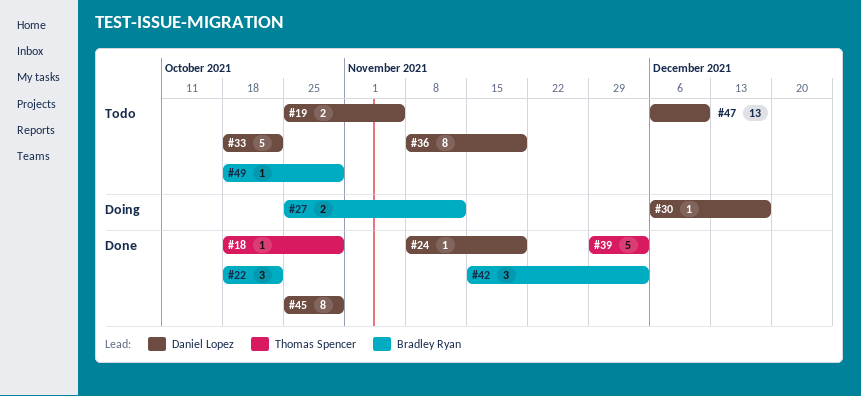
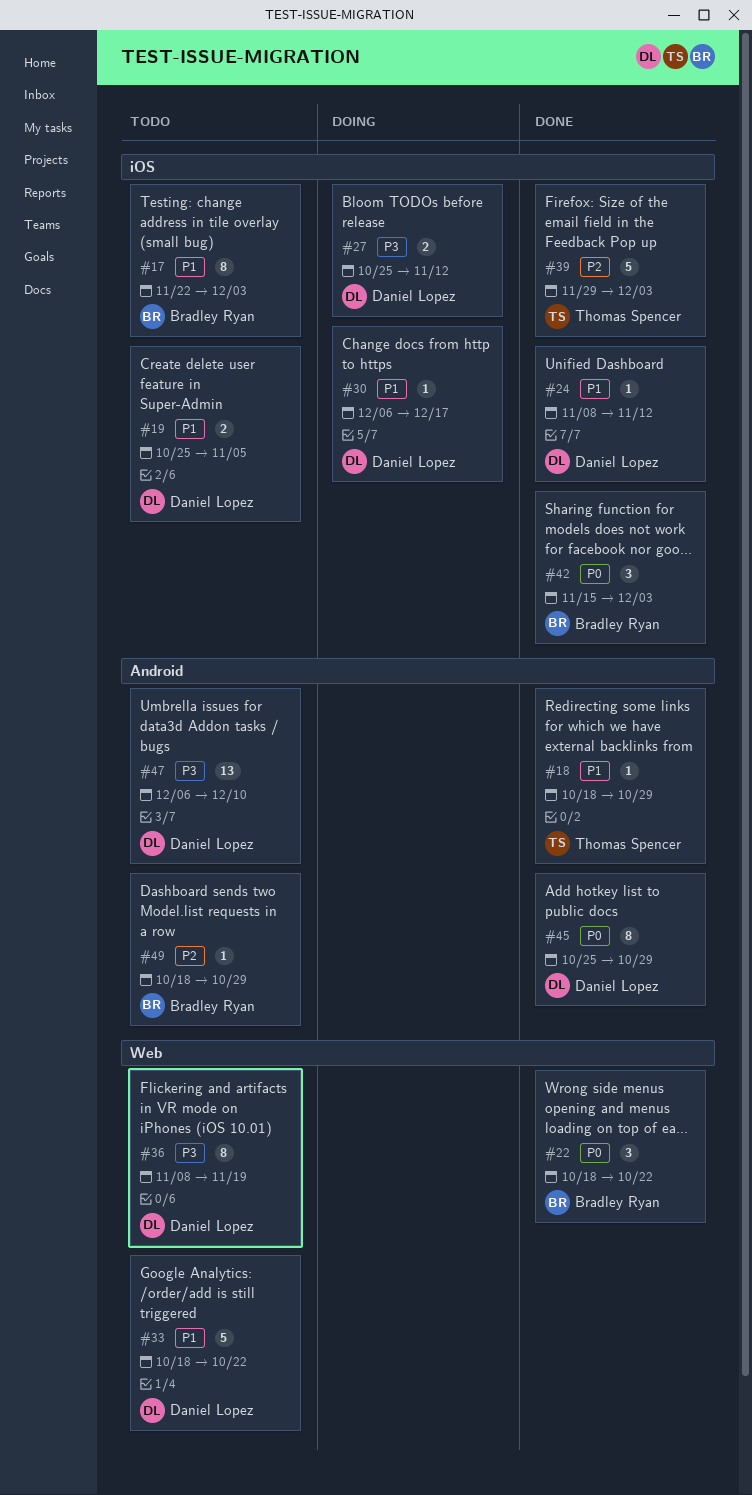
#17: none -> present
#24, due: Nov 19 -> Nov 12
#27, owner: Bradley Ryan -> Daniel Lopez

